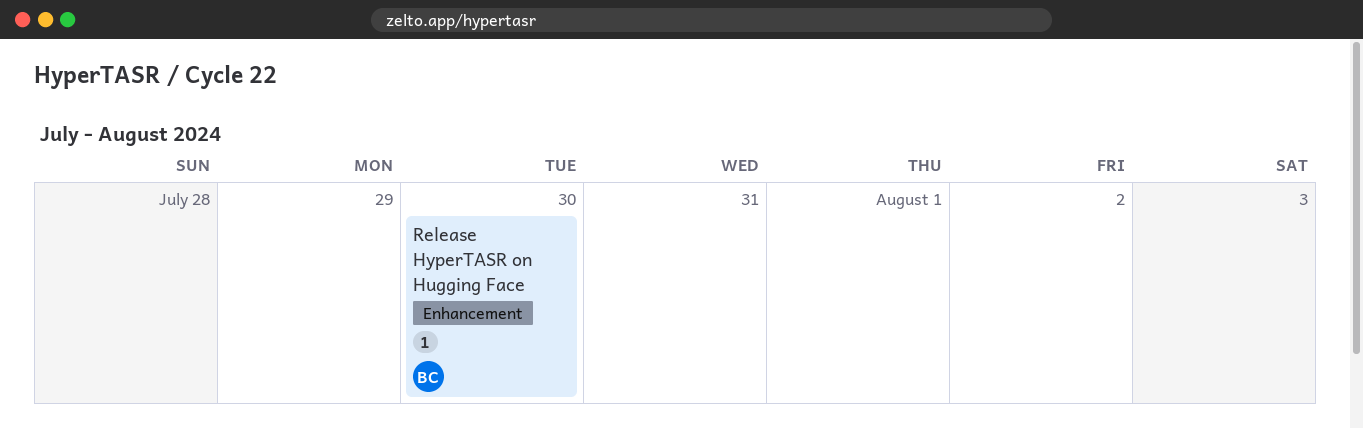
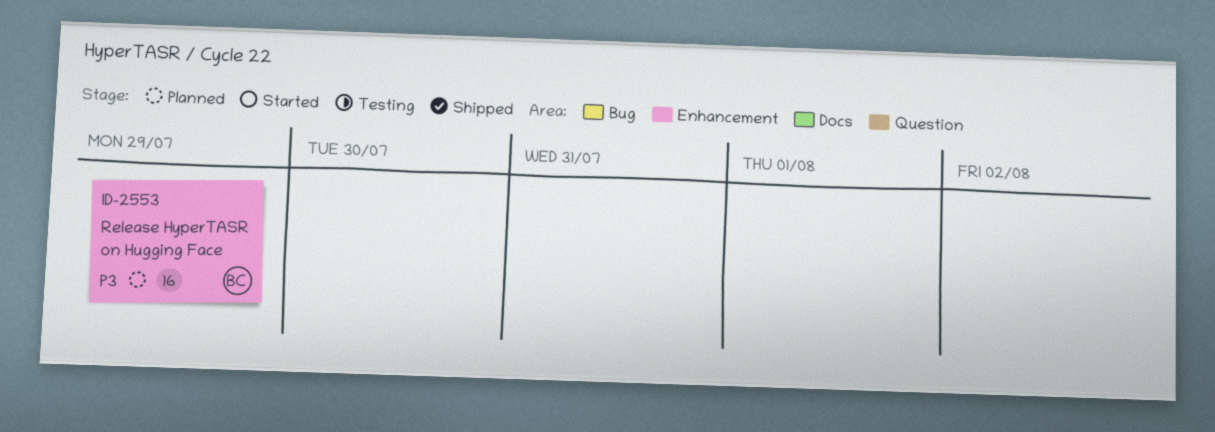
Release HyperTASR on Hugging Face, estimate: 1 -> 16
Release HyperTASR on Hugging Face, due: Jul 30 -> Jul 29

